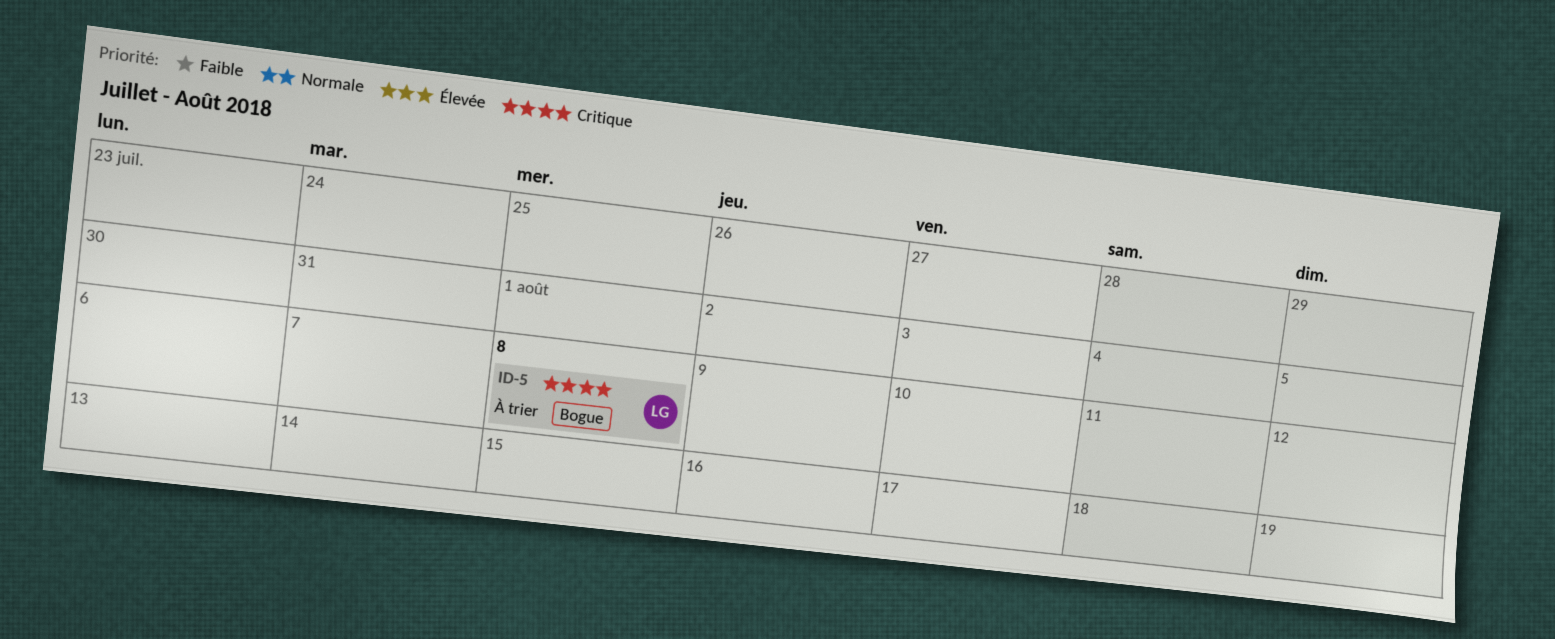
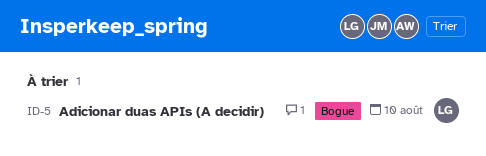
ID-5, due: Aug 8 -> Aug 10

